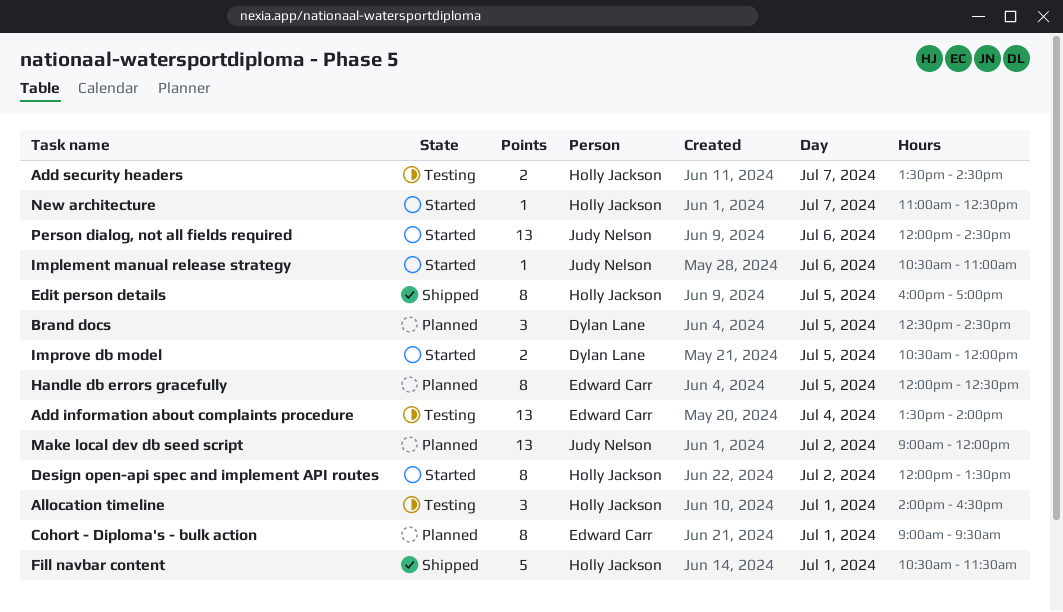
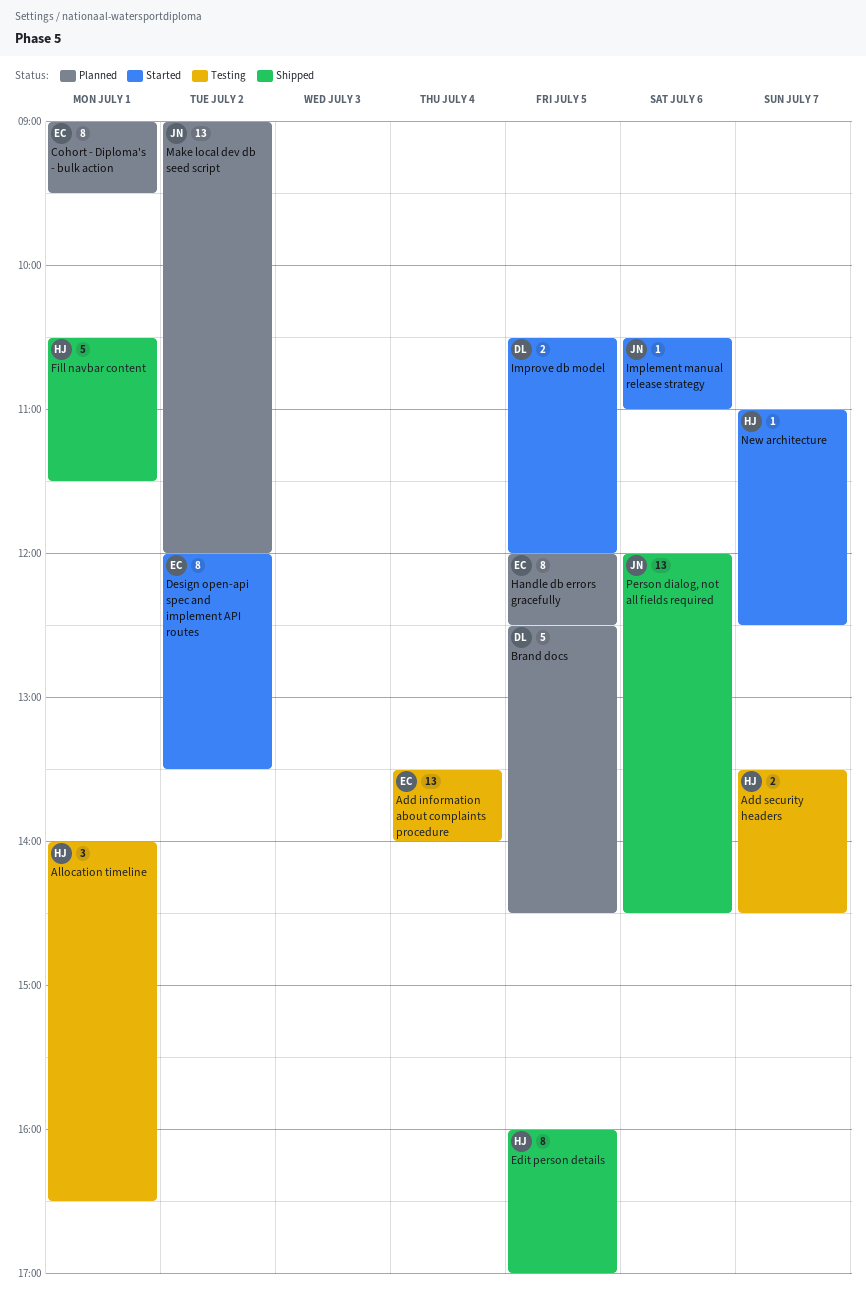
Brand docs, estimate: 3 -> 5
Design open-api spec and implement API routes, owner: Holly Jackson -> Edward Carr
Person dialog, not all fields required, status: Started -> Shipped

